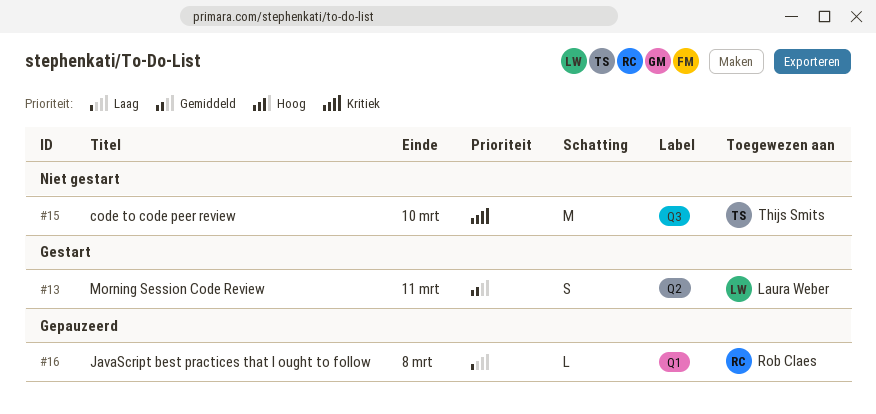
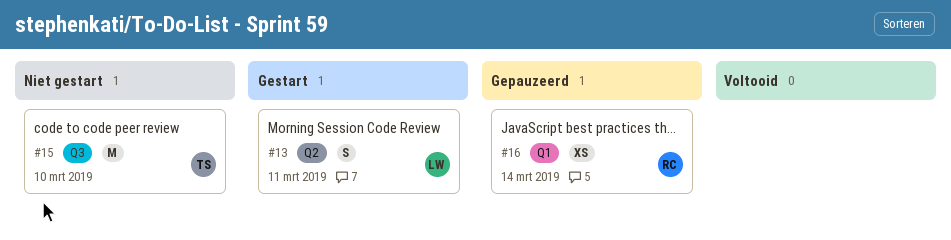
#16, estimate: L -> XS
#16, due: Mar 8 -> Mar 14

